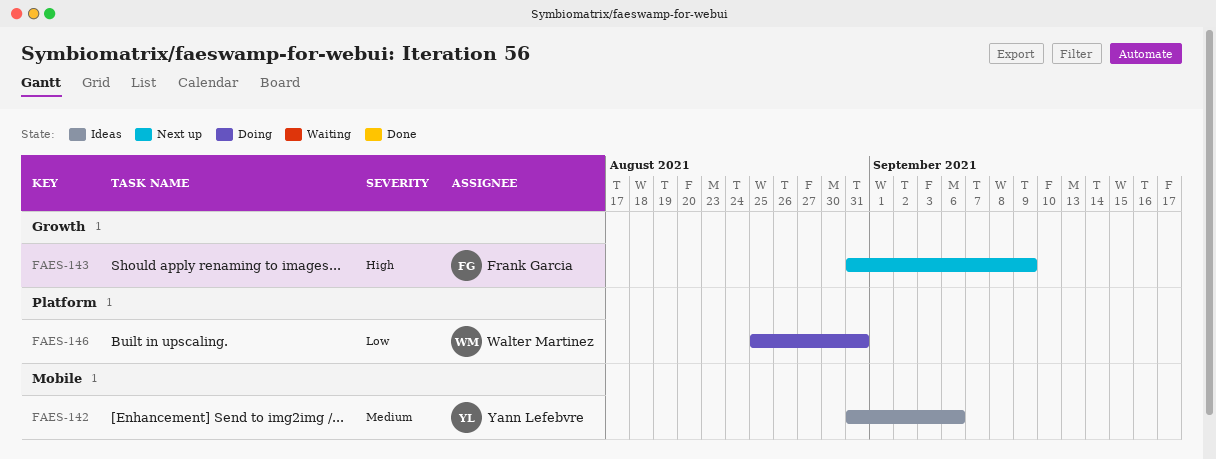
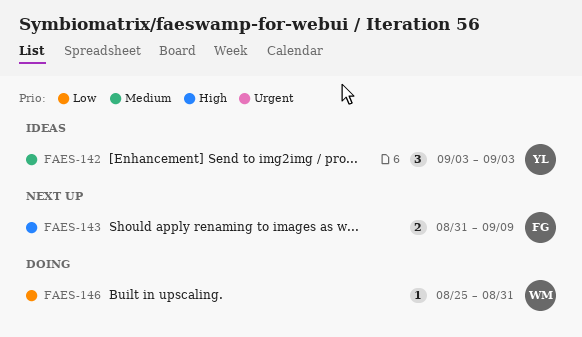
FAES-142, start: Aug 31 -> Sep 3
FAES-142, due: Sep 6 -> Sep 3

